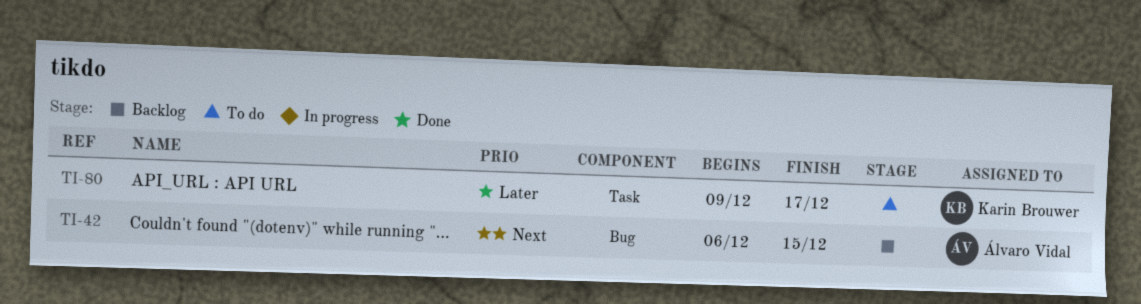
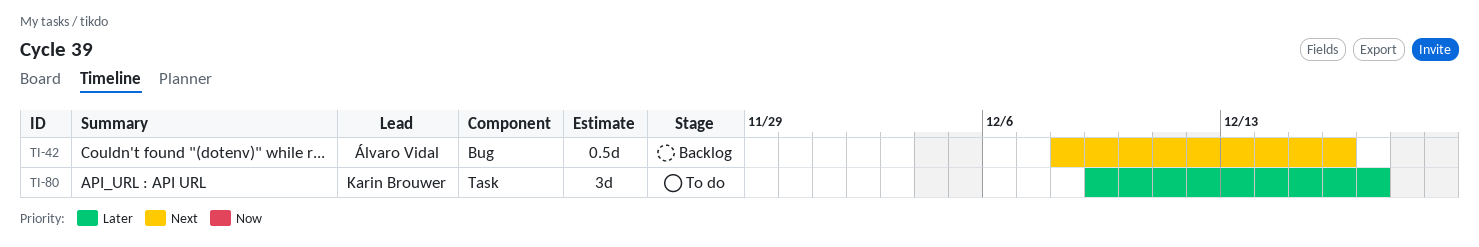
TI-42, start: Dec 6 -> Dec 8
TI-42, due: Dec 15 -> Dec 16

